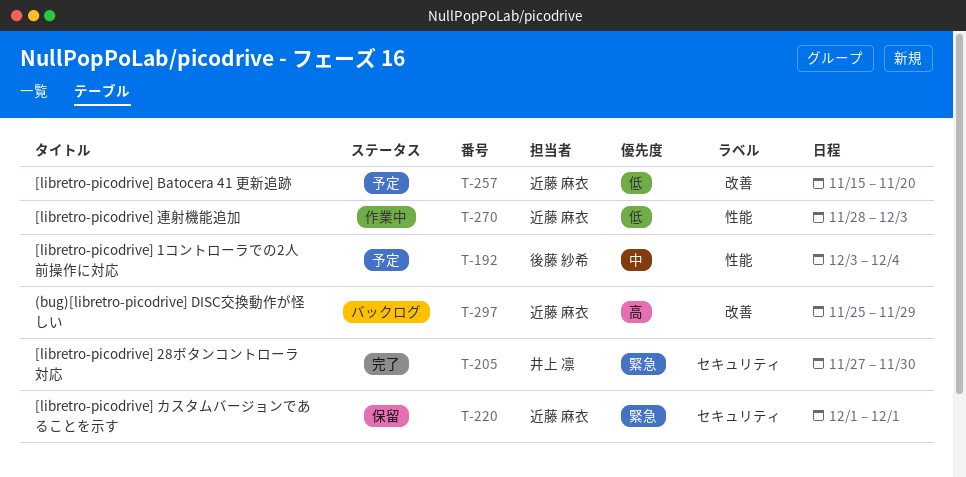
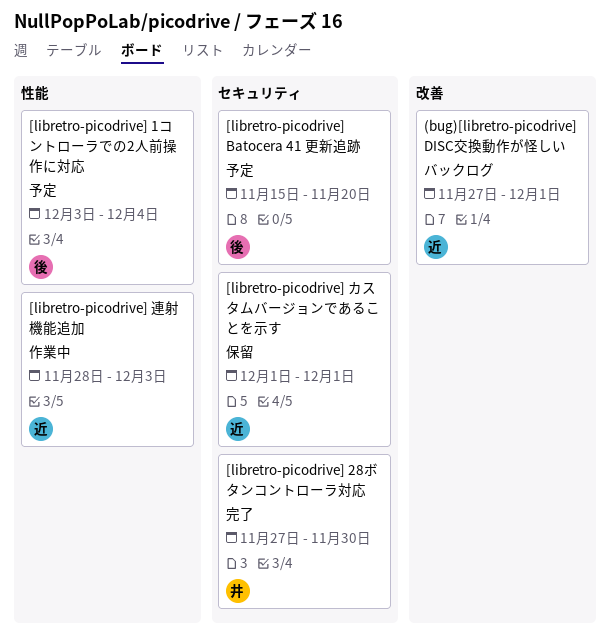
(bug)[libretro-picodrive] DISC交換動作が怪しい, start: Nov 25 -> Nov 27
(bug)[libretro-picodrive] DISC交換動作が怪しい, due: Nov 29 -> Dec 1
[libretro-picodrive] Batocera 41 更新追跡, owner: 近藤 麻衣 -> 後藤 紗希
[libretro-picodrive] Batocera 41 更新追跡, label: 改善 -> セキュリティ

